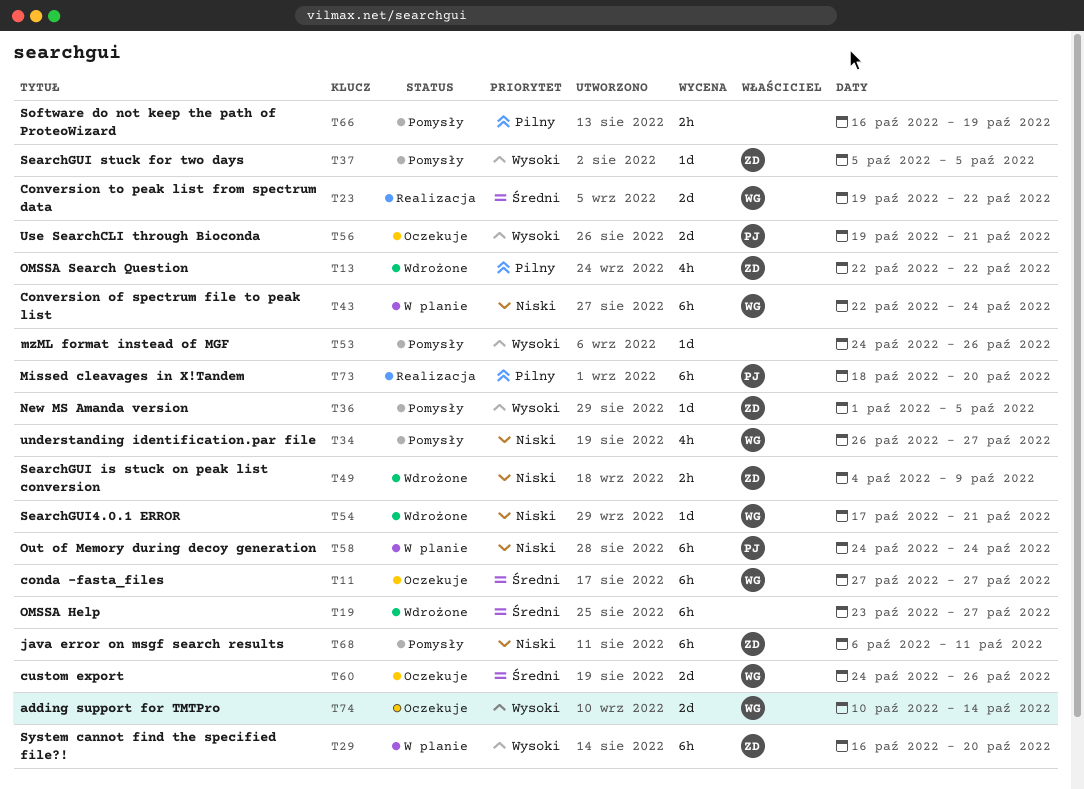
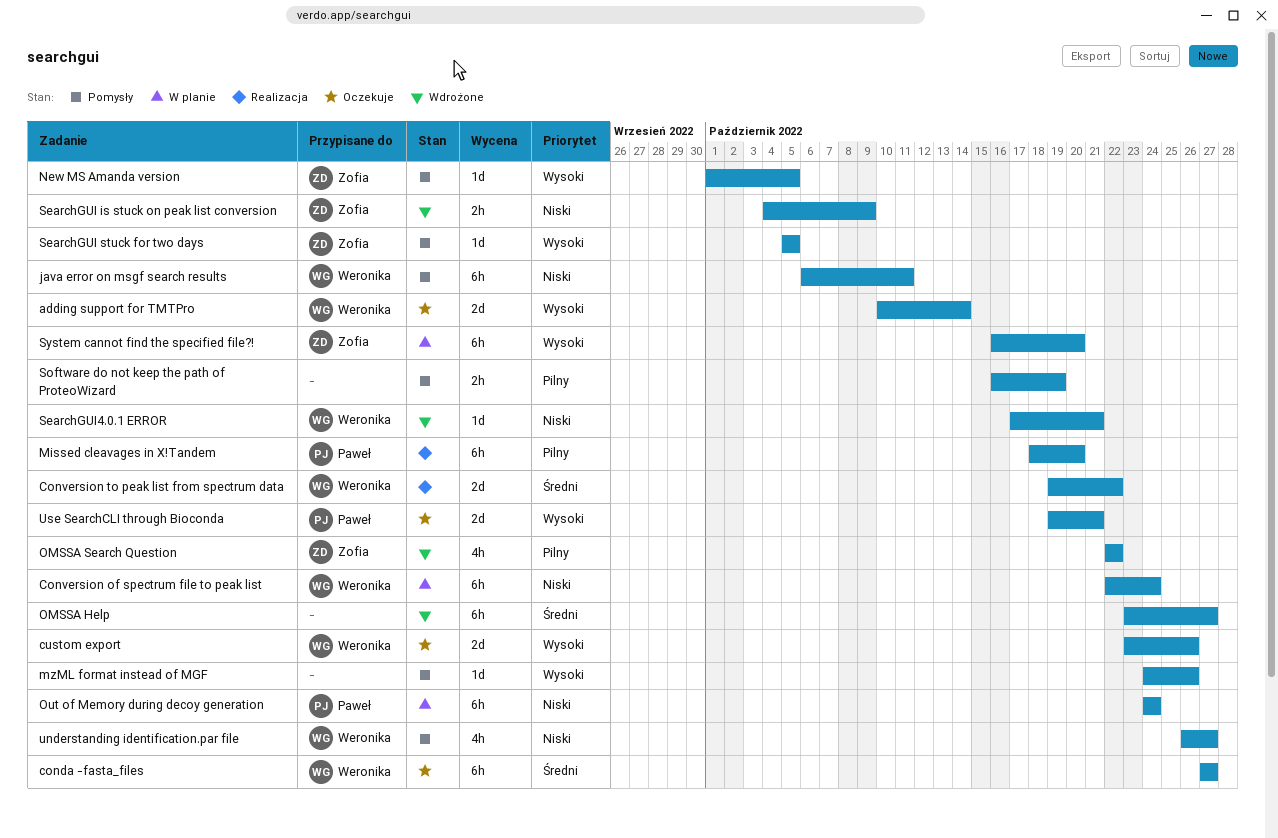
custom export, priority: Średni -> Wysoki
custom export, start: Oct 24 -> Oct 23
java error on msgf search results, owner: Zofia -> Weronika

